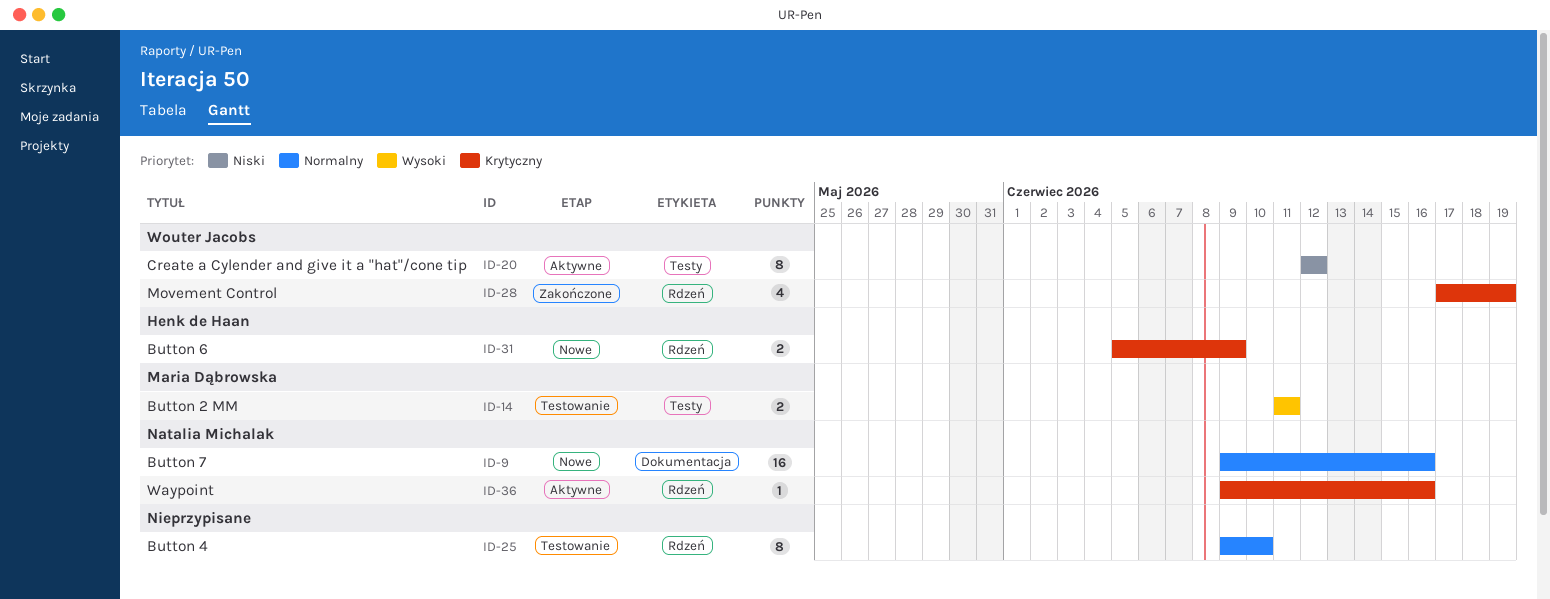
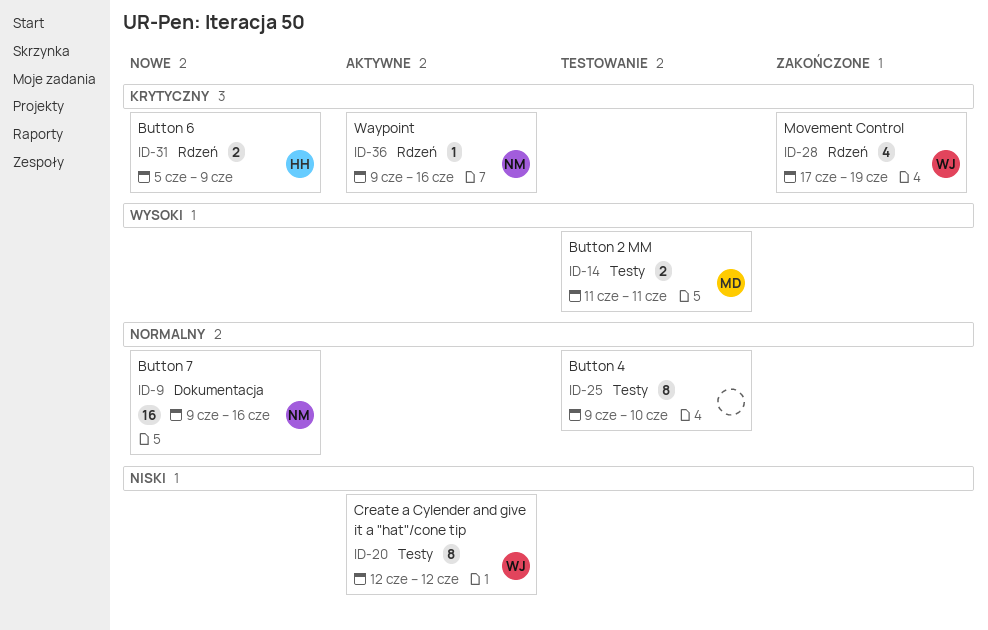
ID-25, label: Rdzeń -> Testy

